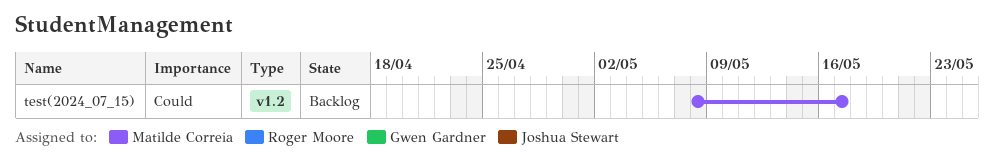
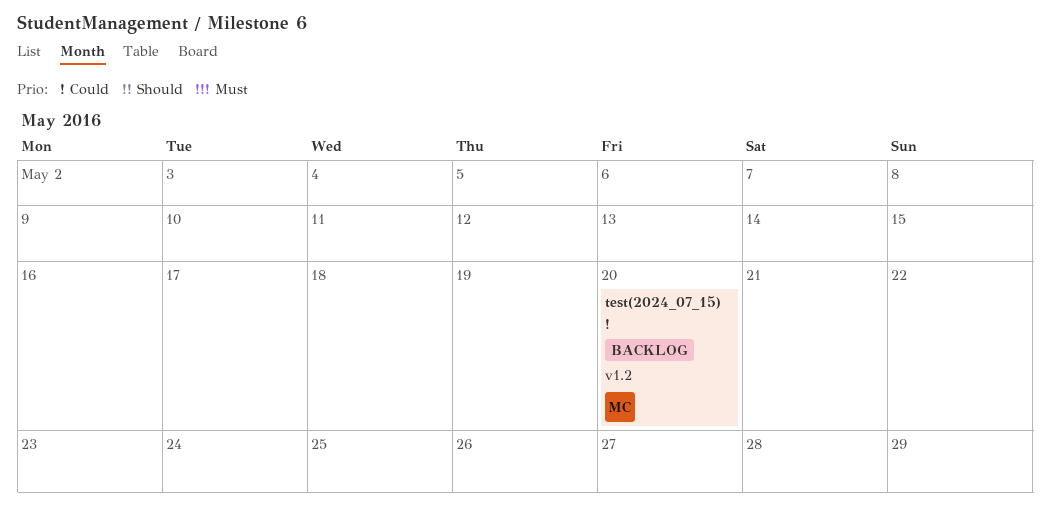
test(2024_07_15), due: May 17 -> May 20

